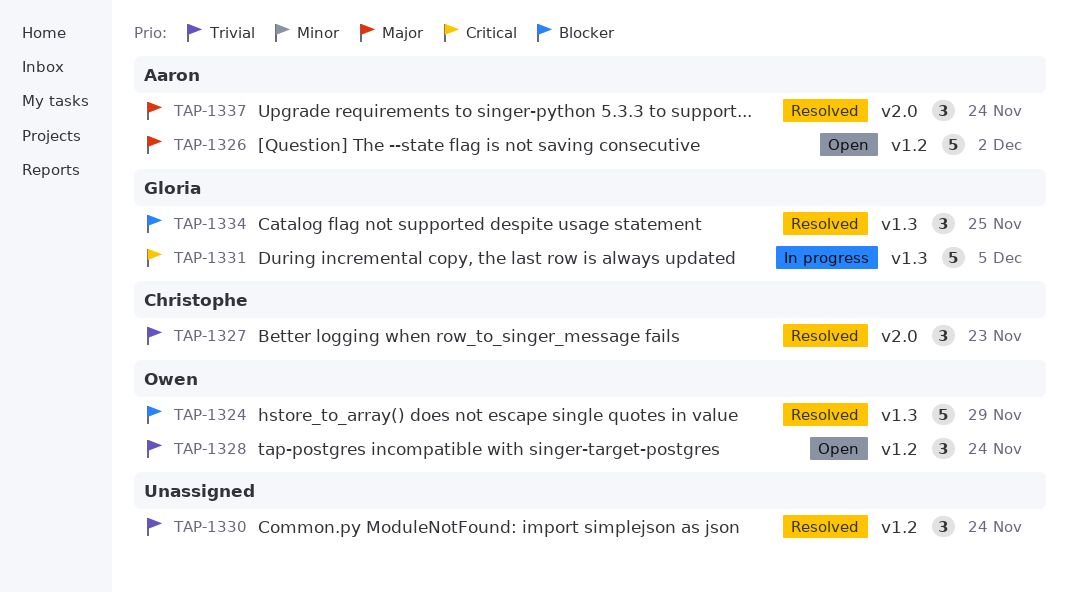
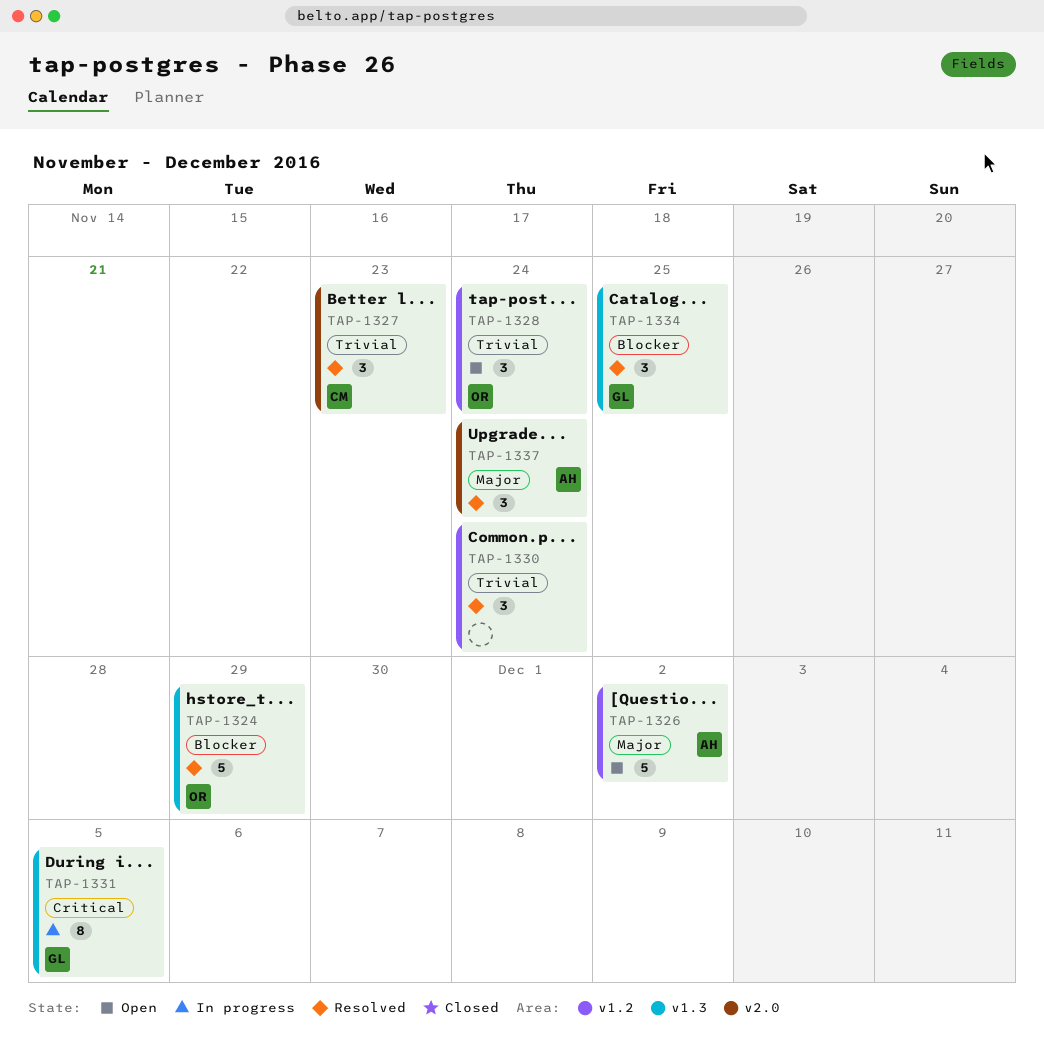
TAP-1331, estimate: 5 -> 8

